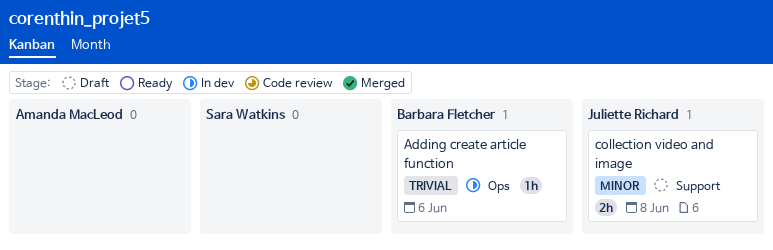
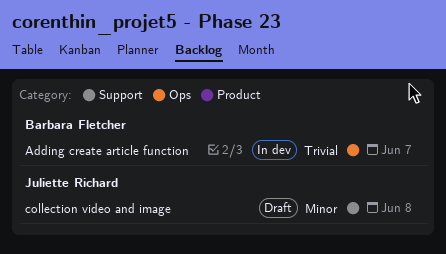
Adding create article function, due: Jun 6 -> Jun 7

